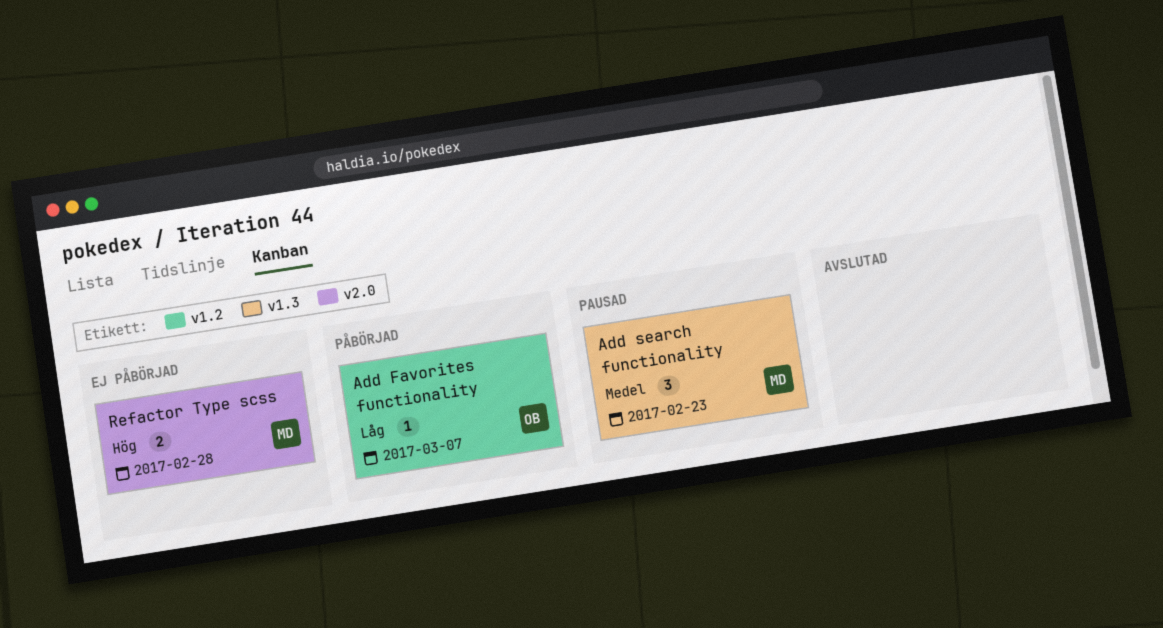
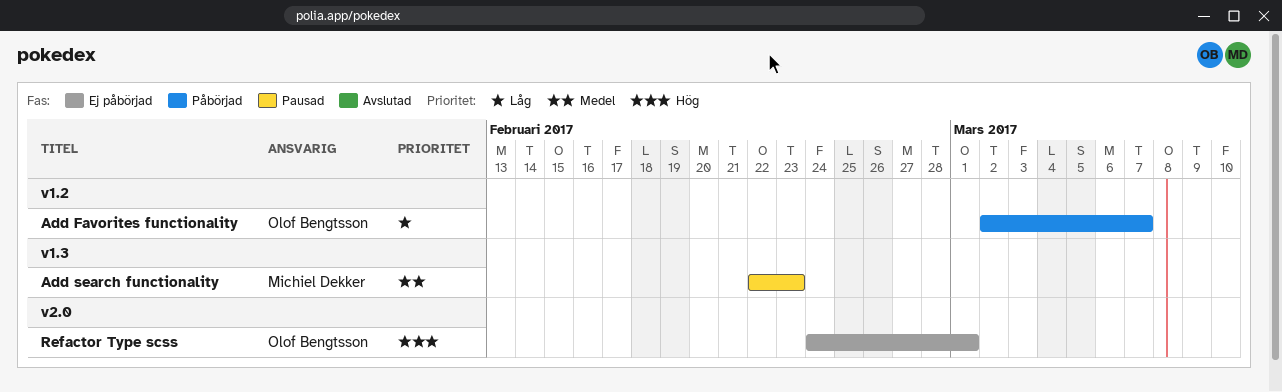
Refactor Type scss, owner: Michiel Dekker -> Olof Bengtsson
Refactor Type scss, due: Feb 28 -> Mar 1

